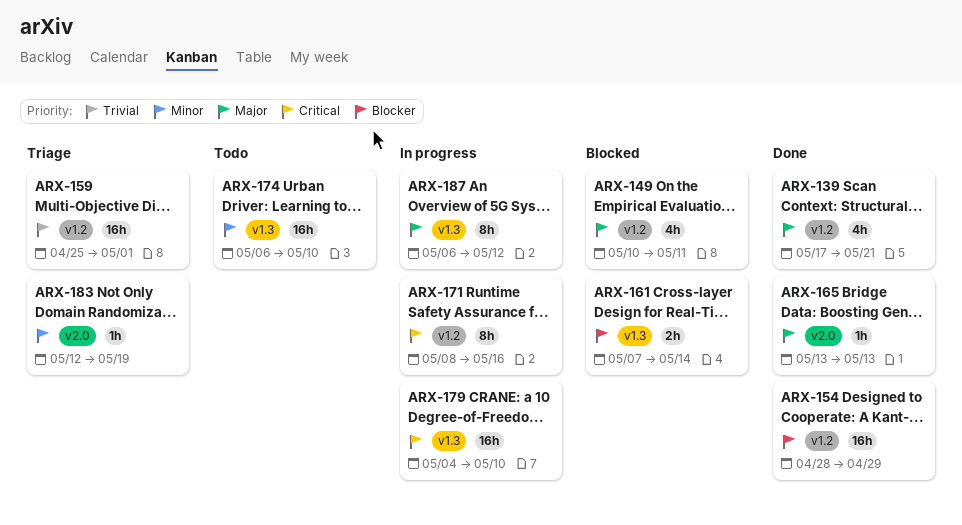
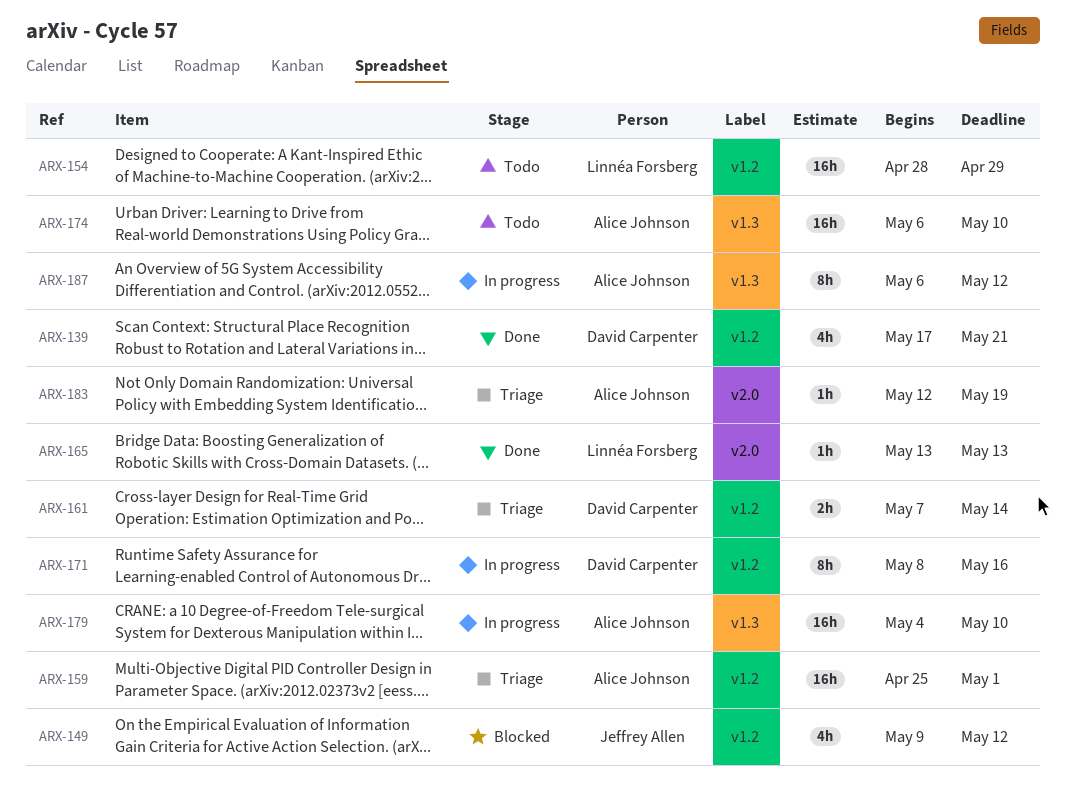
ARX-149, start: May 10 -> May 9
ARX-149, due: May 11 -> May 12
ARX-154, status: Done -> Todo
ARX-161, status: Blocked -> Triage
ARX-161, label: v1.3 -> v1.2

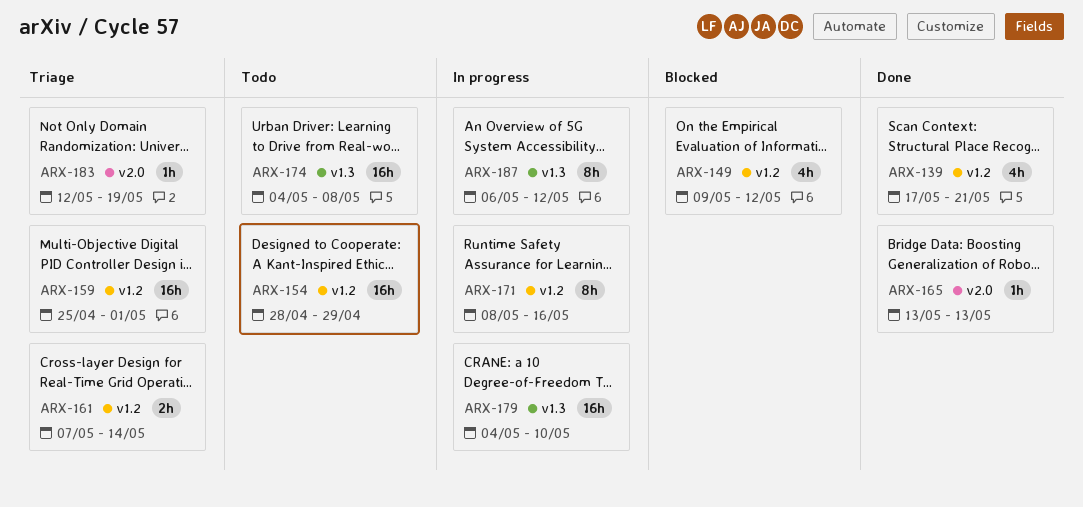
ARX-174, start: May 6 -> May 4
ARX-174, due: May 10 -> May 8

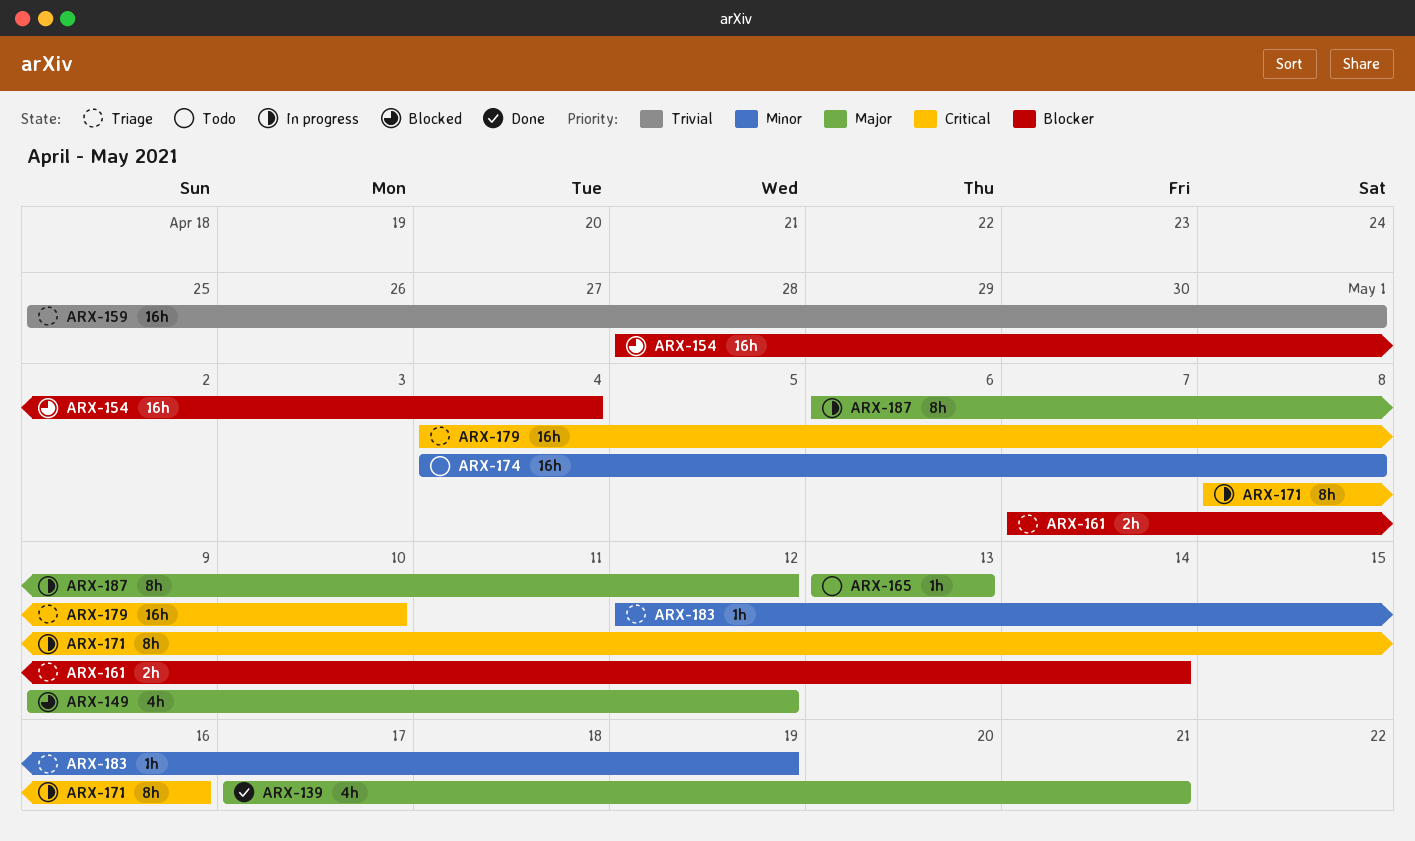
ARX-154, status: Todo -> Blocked
ARX-154, due: Apr 29 -> May 4
ARX-165, status: Done -> Todo
ARX-179, status: In progress -> Triage

